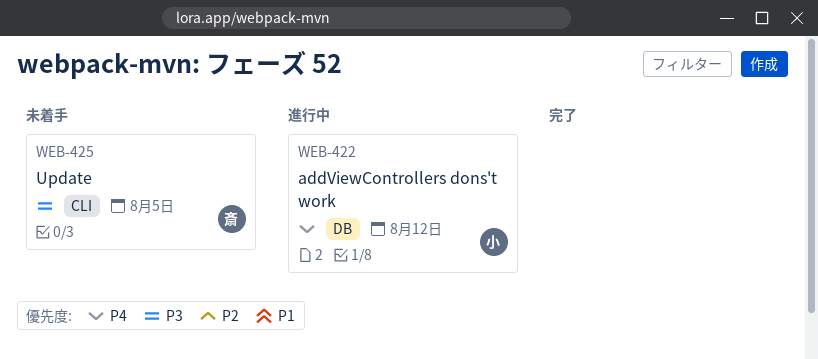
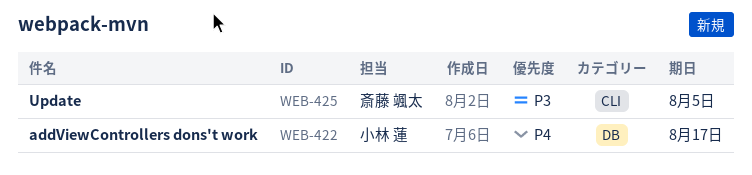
WEB-422, due: Aug 12 -> Aug 17

